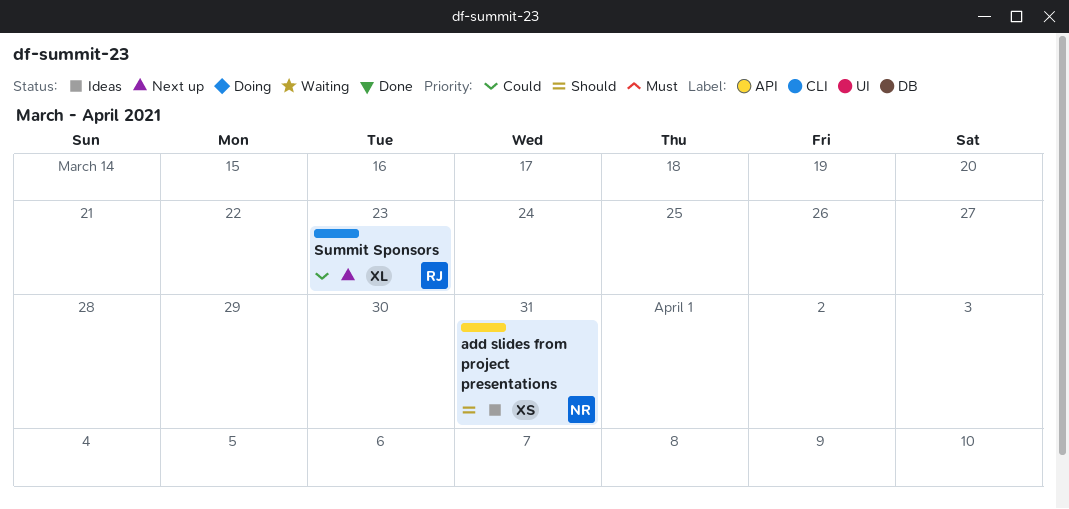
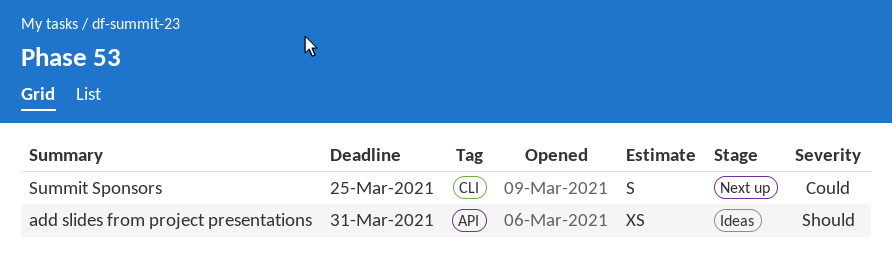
Summit Sponsors, estimate: XL -> S
Summit Sponsors, due: Mar 23 -> Mar 25

